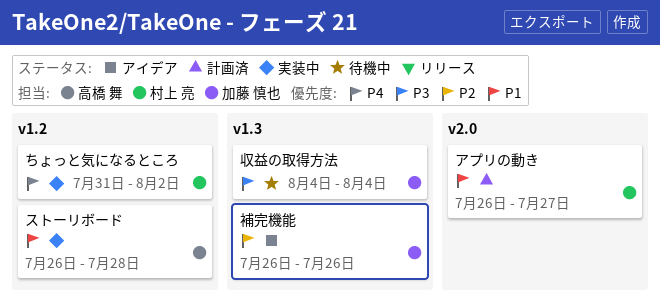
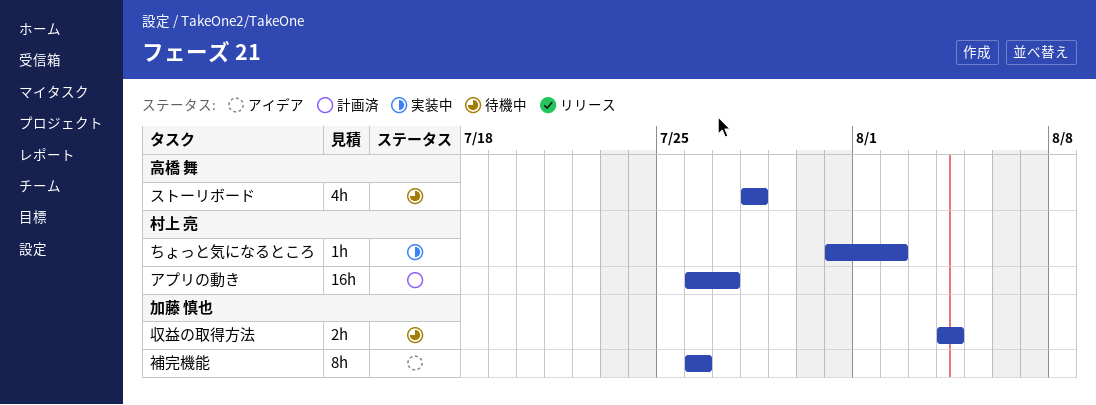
ストーリボード, status: 実装中 -> 待機中
ストーリボード, start: Jul 26 -> Jul 28

